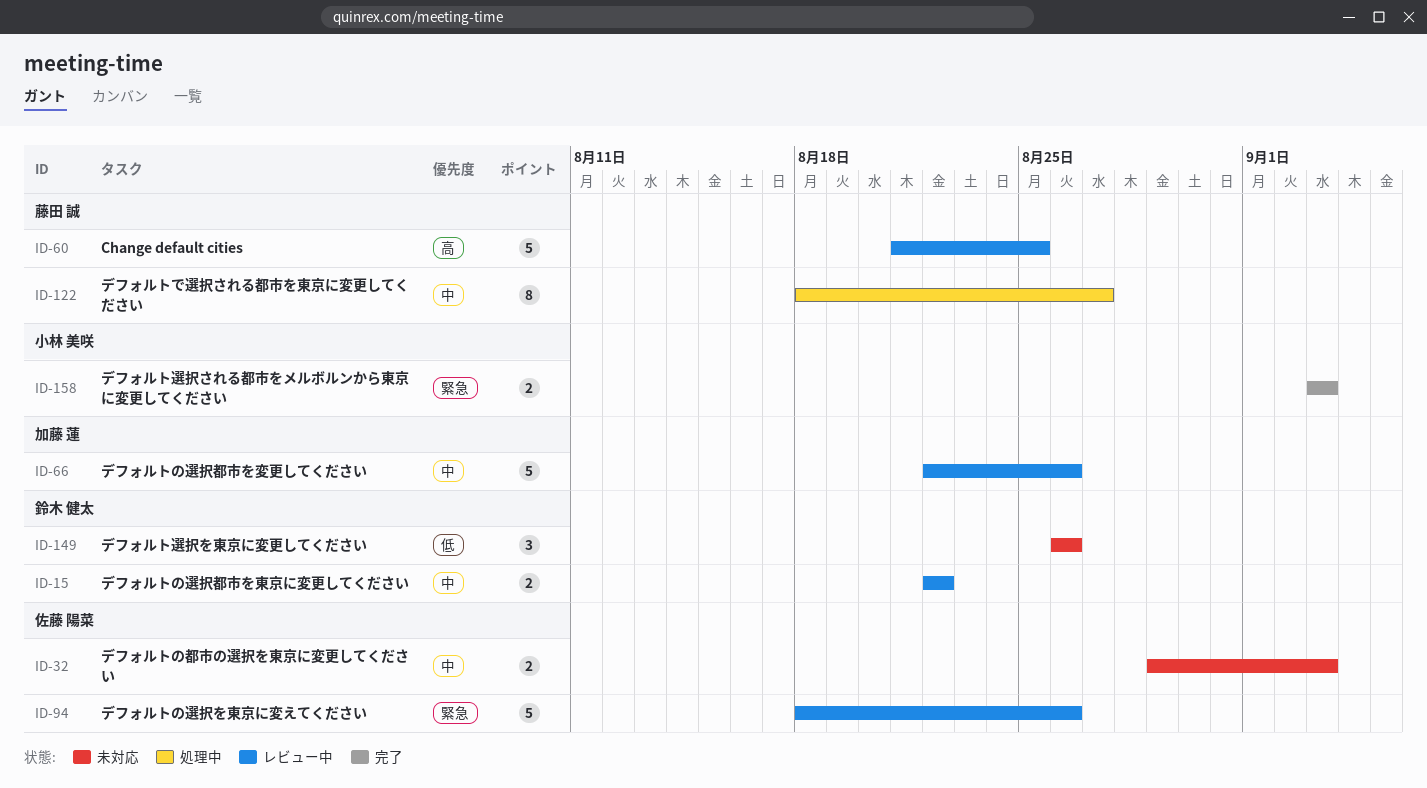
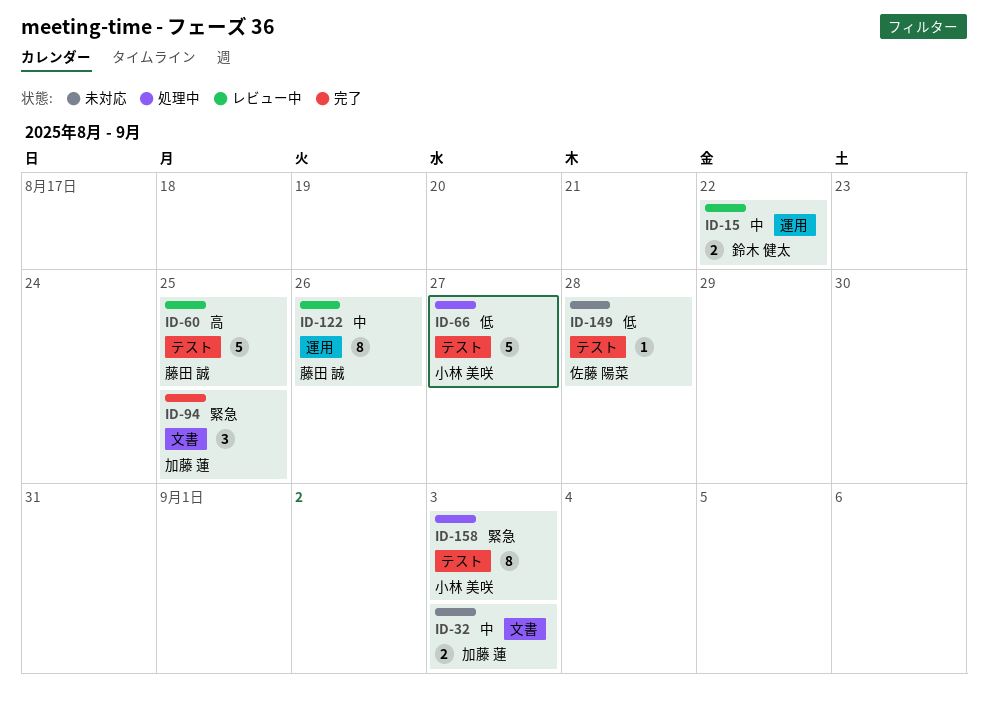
ID-32, owner: 佐藤 陽菜 -> 加藤 蓮
ID-66, status: レビュー中 -> 処理中
ID-66, owner: 加藤 蓮 -> 小林 美咲
ID-66, priority: 中 -> 低
ID-66, due: Aug 26 -> Aug 27
ID-94, status: レビュー中 -> 完了
ID-94, owner: 佐藤 陽菜 -> 加藤 蓮
ID-94, estimate: 5 -> 3
ID-94, due: Aug 26 -> Aug 25
ID-122, status: 処理中 -> レビュー中
ID-122, due: Aug 27 -> Aug 26
ID-149, owner: 鈴木 健太 -> 佐藤 陽菜
ID-149, estimate: 3 -> 1
ID-149, due: Aug 26 -> Aug 28
ID-158, status: 完了 -> 処理中
ID-158, estimate: 2 -> 8

